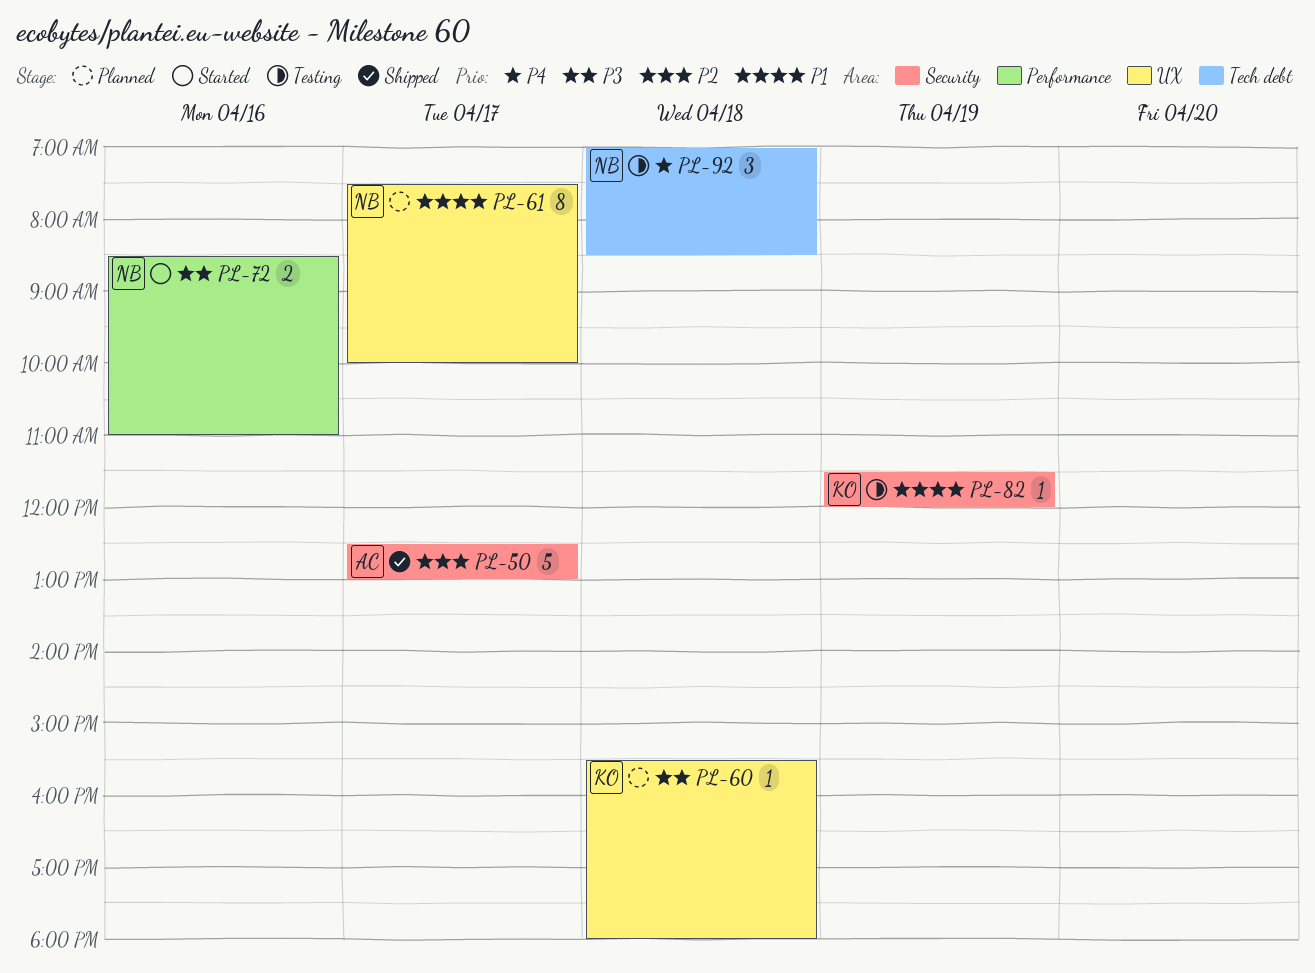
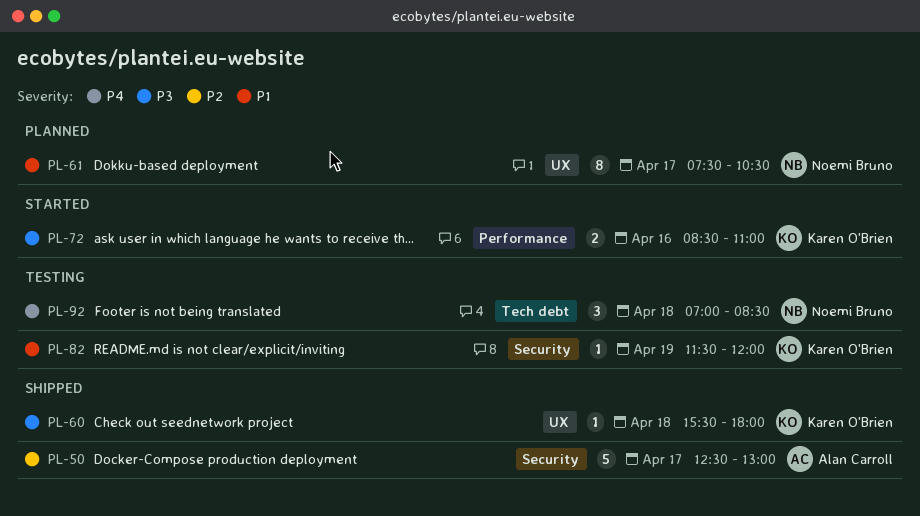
PL-60, status: Planned -> Shipped
PL-61, ends: 10:00 -> 10:30
PL-72, owner: Noemi Bruno -> Karen O'Brien

